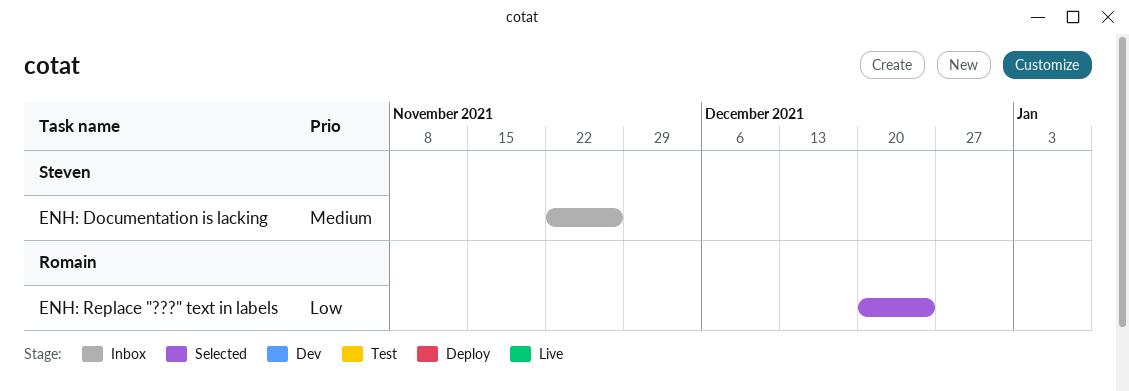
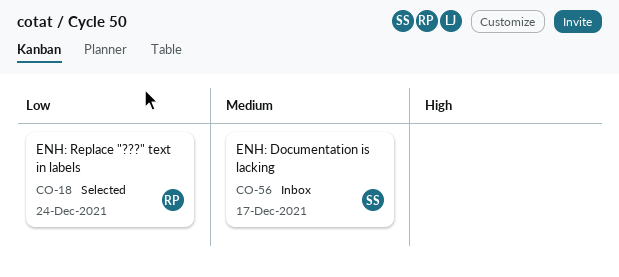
ENH: Documentation is lacking, due: Nov 26 -> Dec 17

